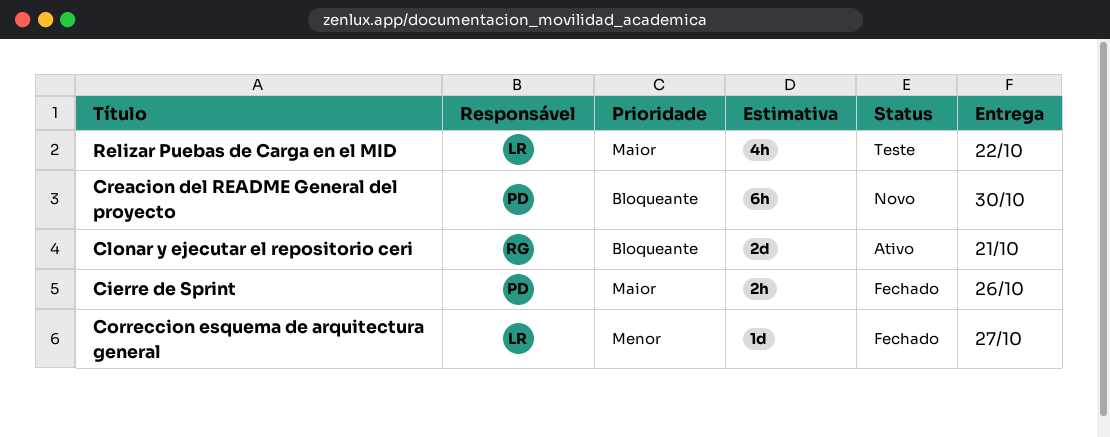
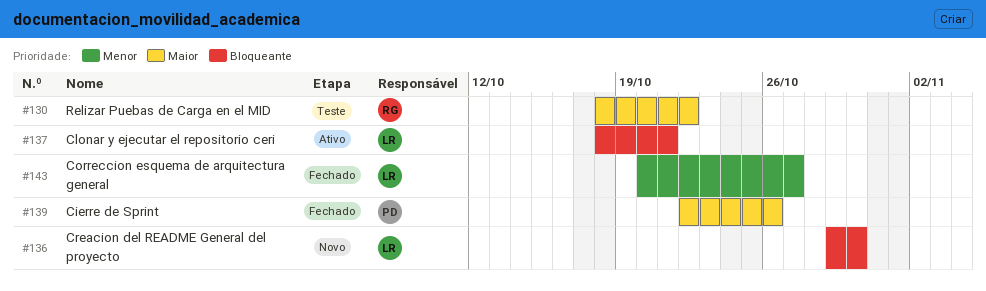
Clonar y ejecutar el repositorio ceri, owner: RG -> LR
Creacion del README General del proyecto, owner: PD -> LR
Relizar Puebas de Carga en el MID, owner: LR -> RG

